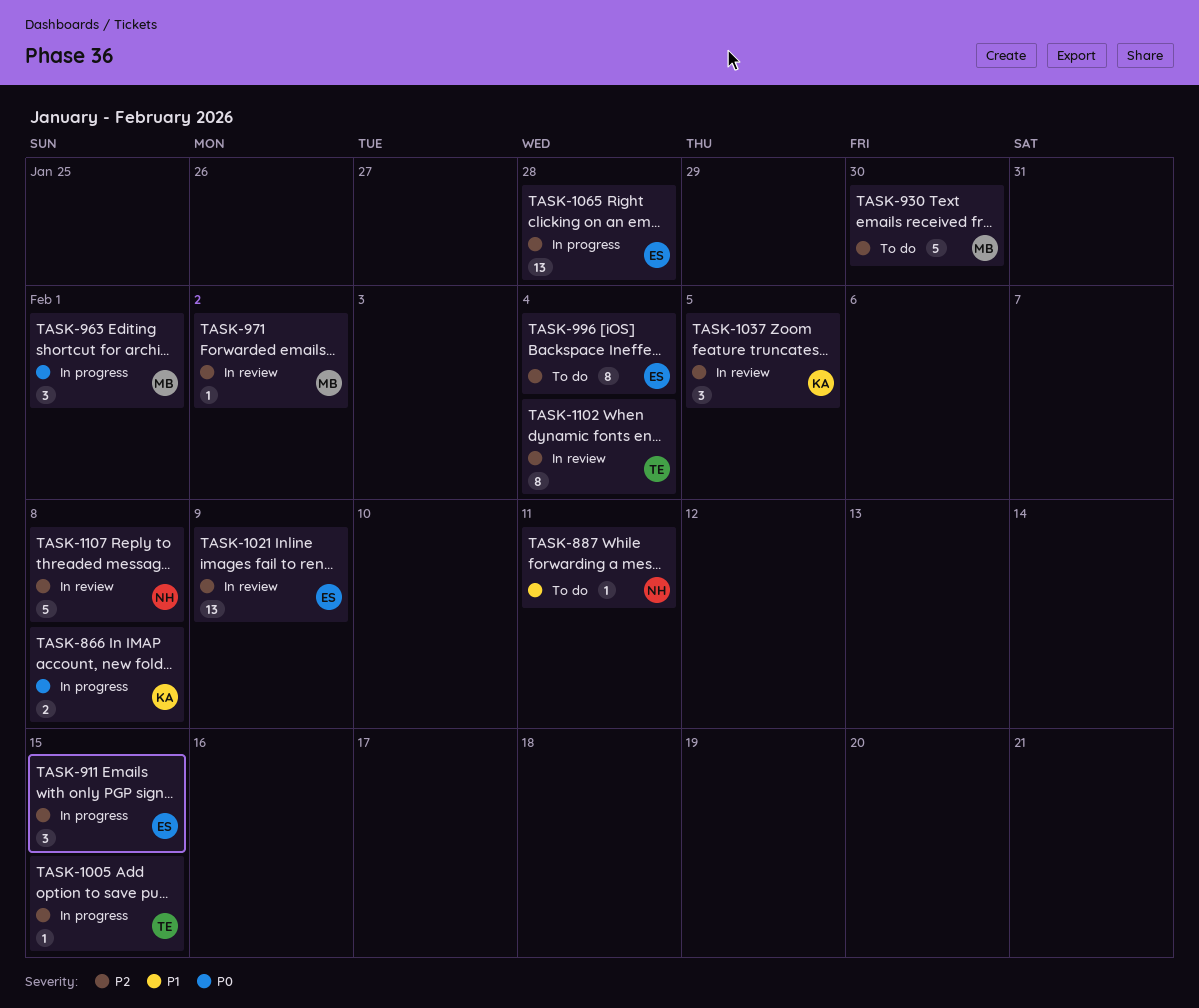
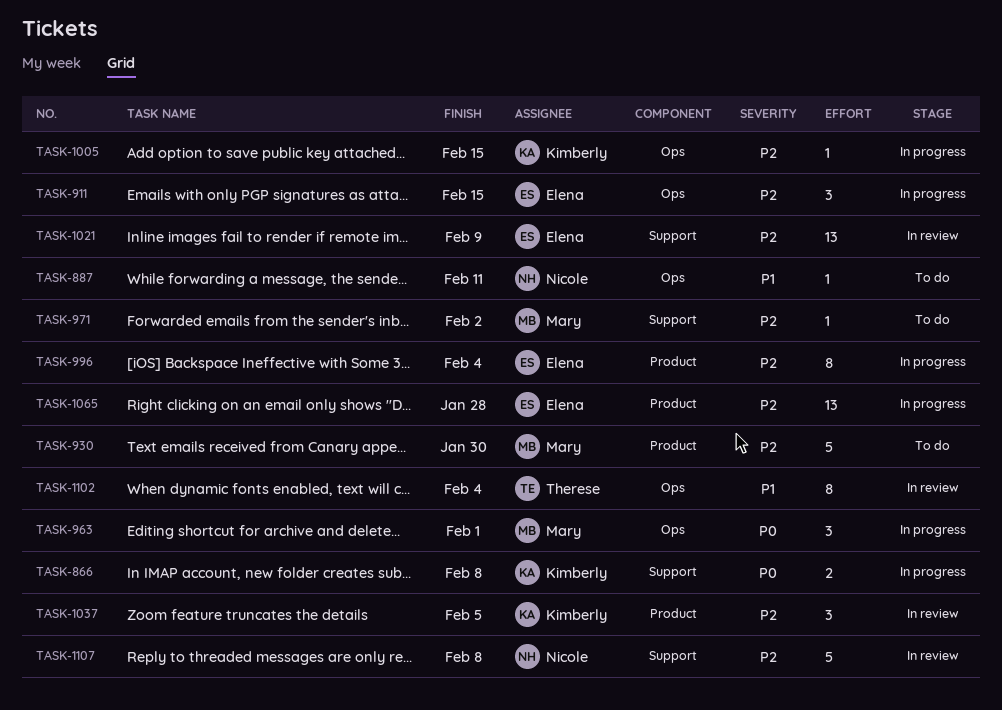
TASK-971, status: In review -> To do
TASK-996, status: To do -> In progress
TASK-1005, owner: Therese -> Kimberly
TASK-1102, priority: P2 -> P1

